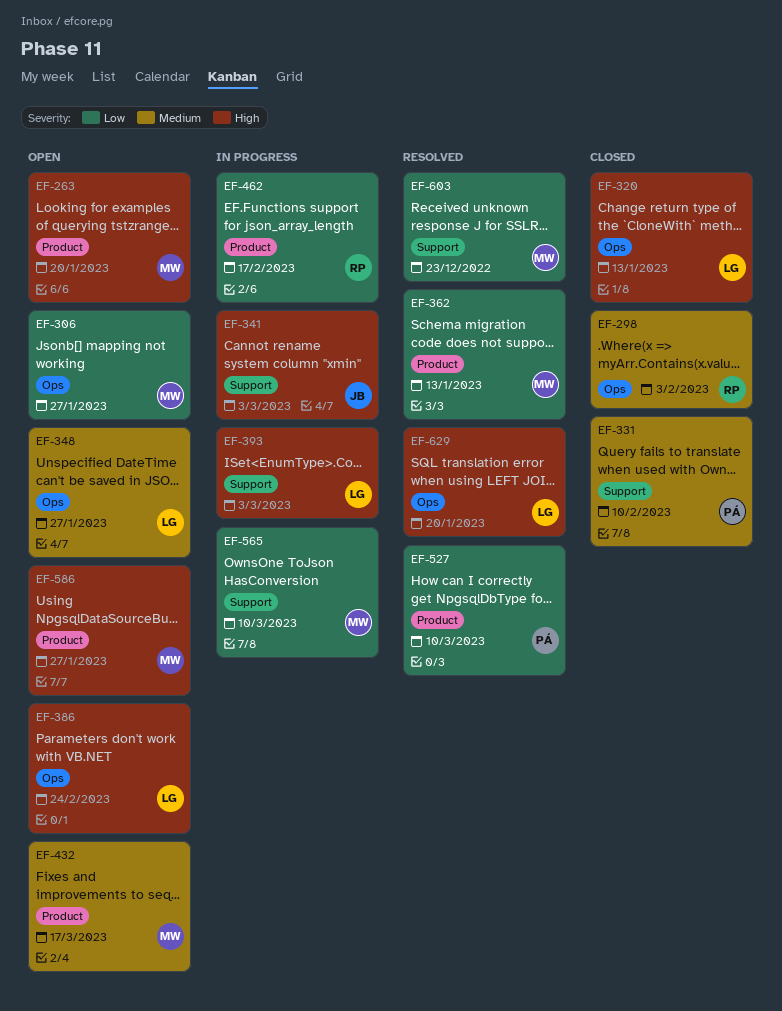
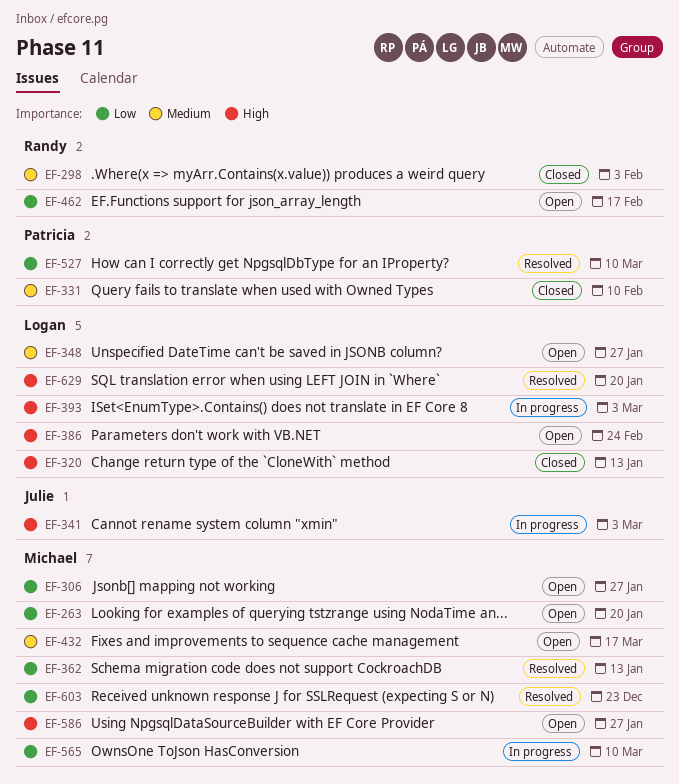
EF-263, priority: High -> Low
EF-462, status: In progress -> Open

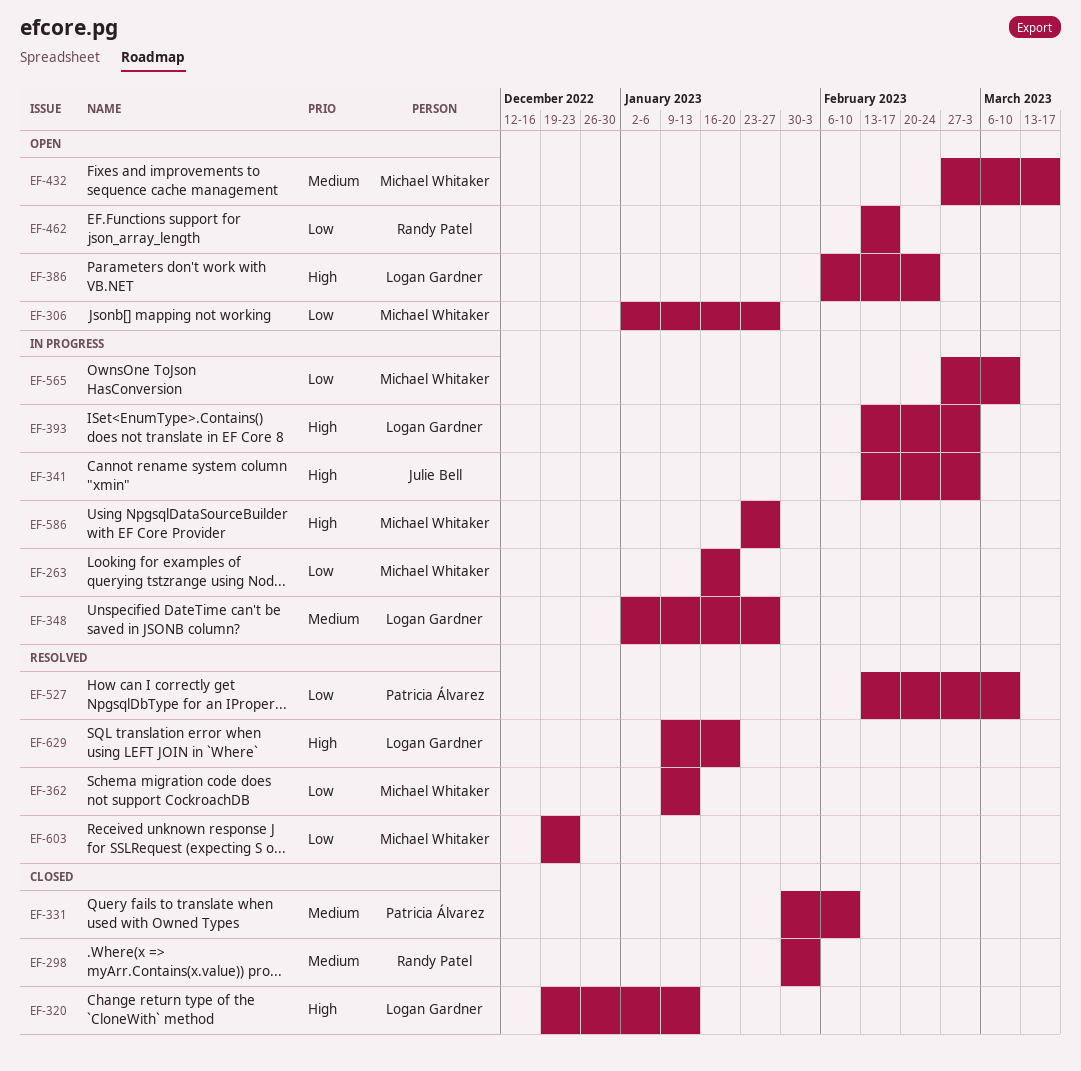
EF-263, status: Open -> In progress
EF-348, status: Open -> In progress
EF-586, status: Open -> In progress

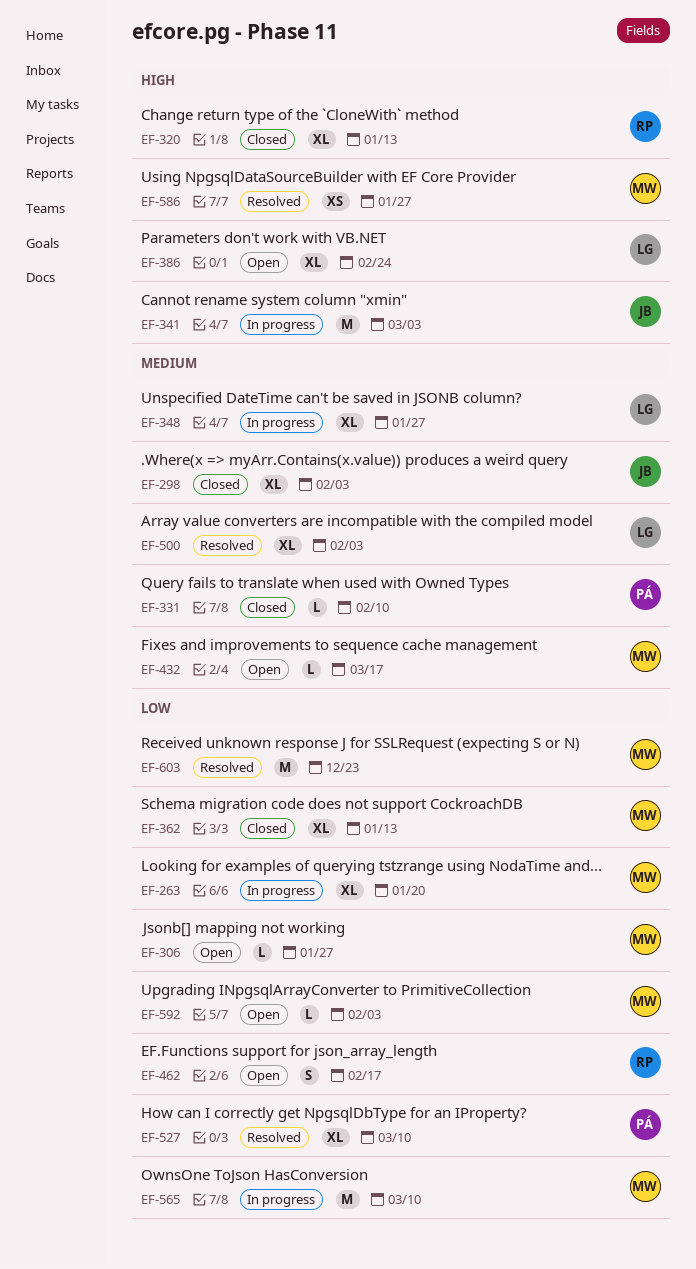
EF-298, owner: Randy Patel -> Julie Bell
EF-320, owner: Logan Gardner -> Randy Patel
EF-362, status: Resolved -> Closed
EF-393: present -> none
EF-500: none -> present
EF-586, status: In progress -> Resolved
EF-592: none -> present
EF-629: present -> none

